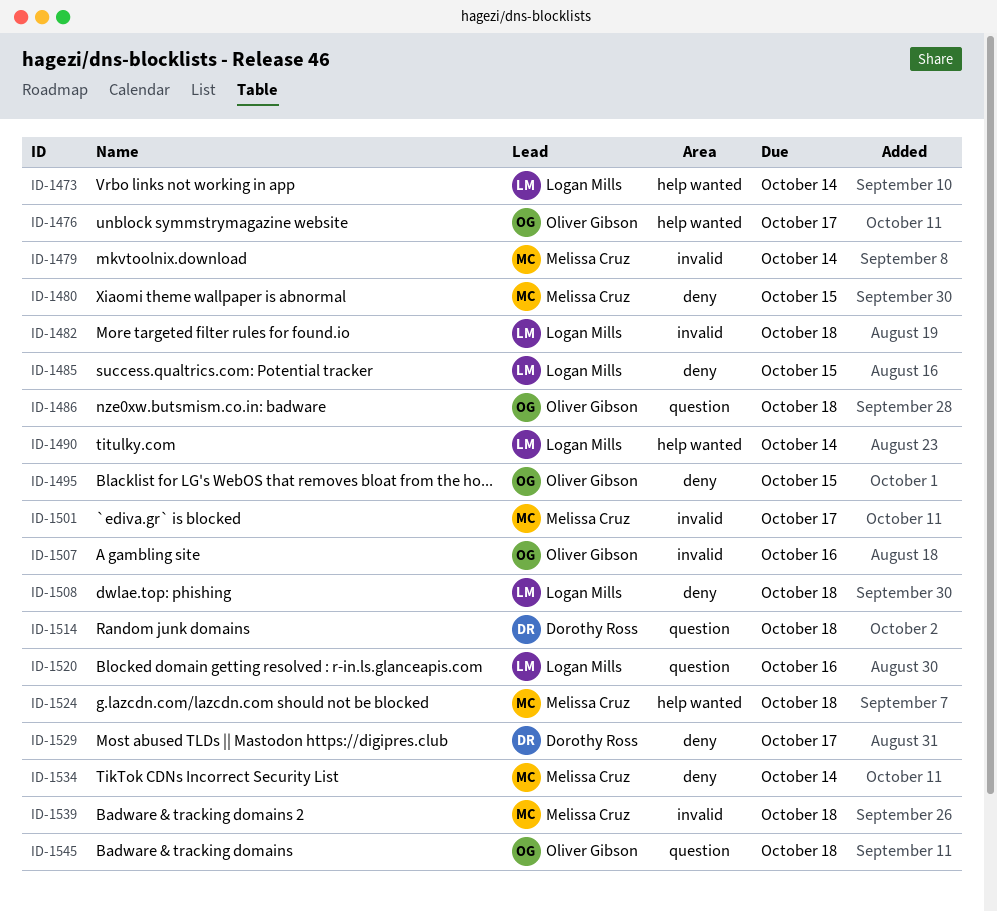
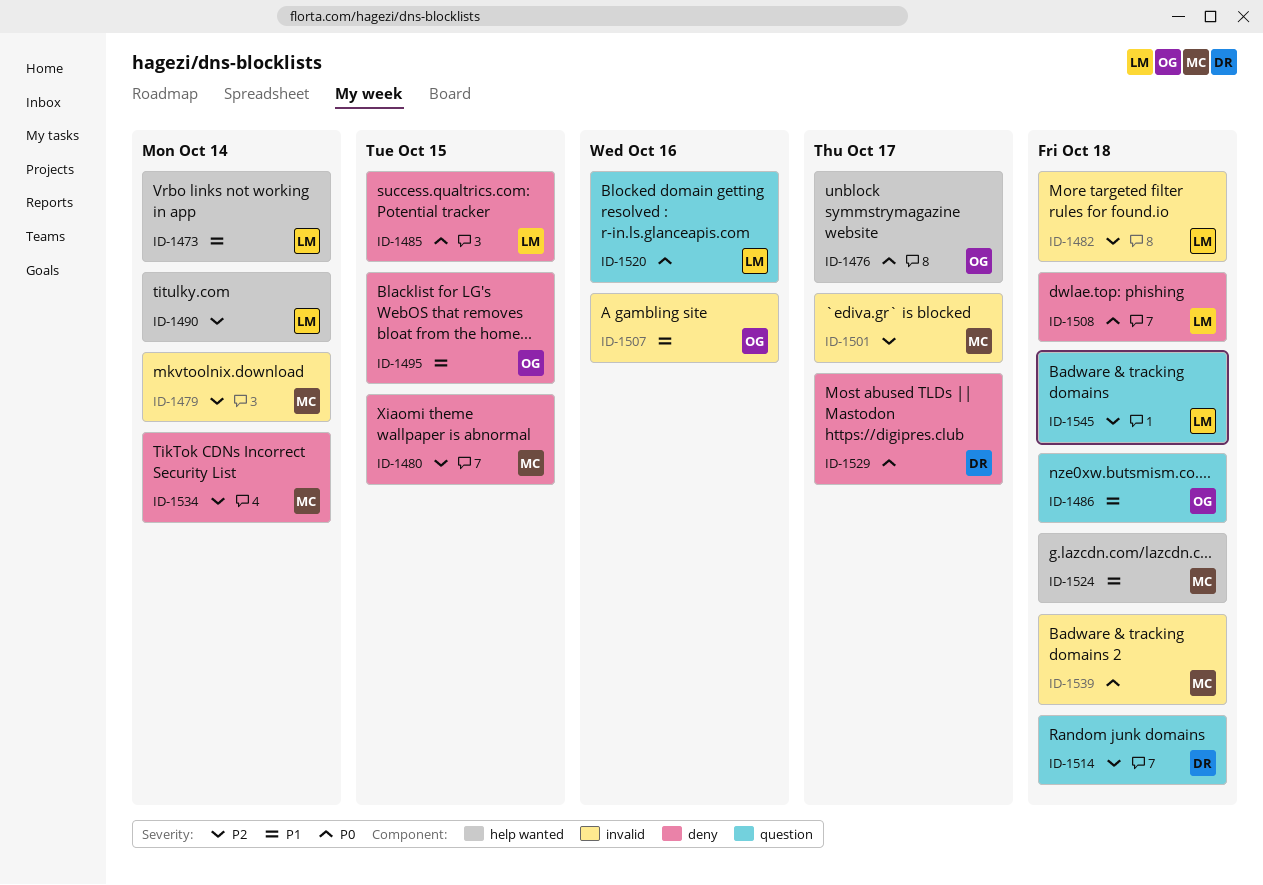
ID-1545, owner: Oliver Gibson -> Logan Mills

